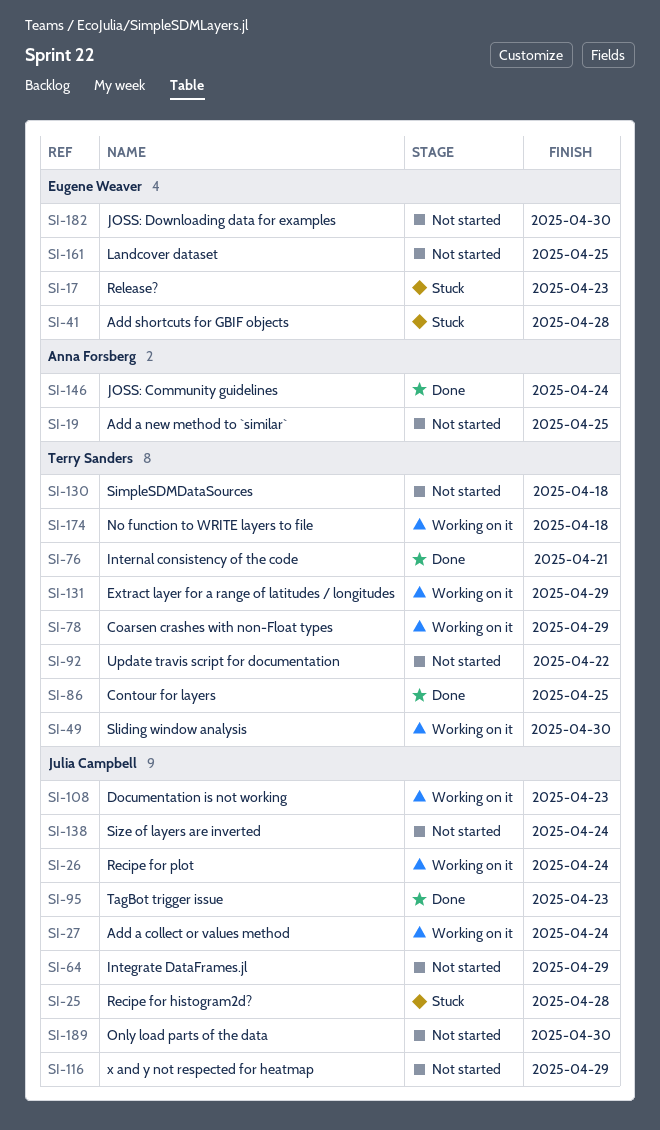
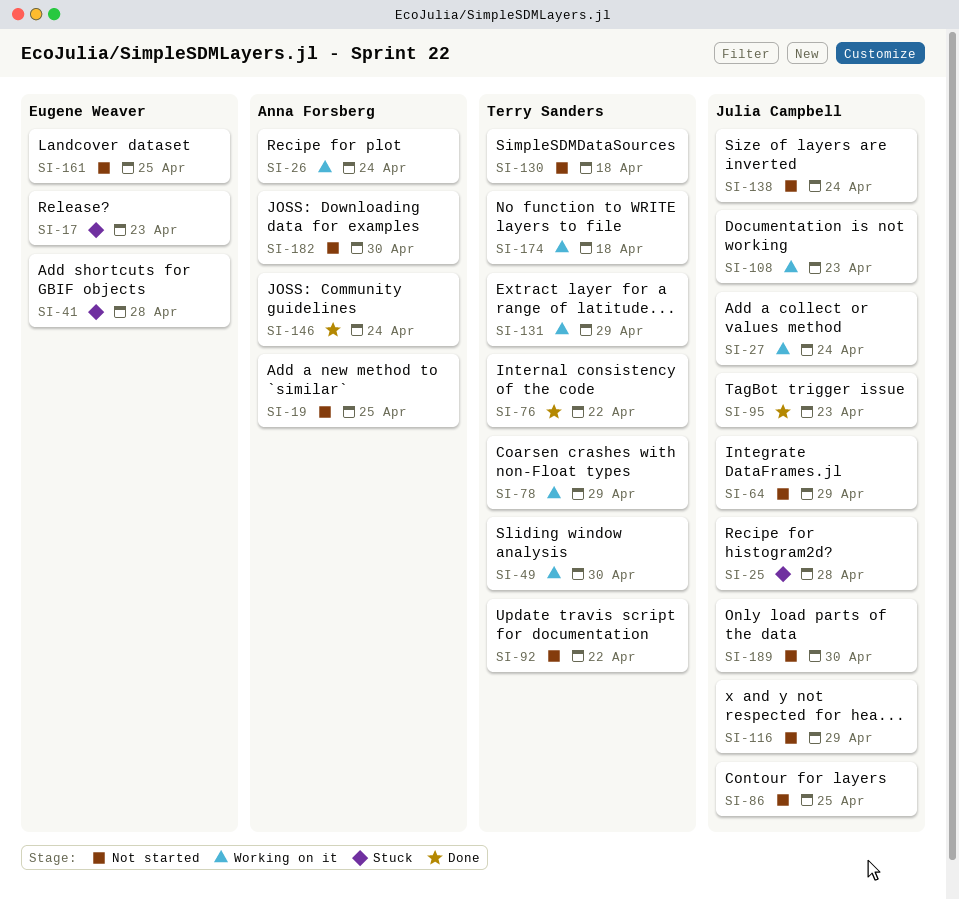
SI-26, owner: Julia Campbell -> Anna Forsberg
SI-76, due: Apr 21 -> Apr 22
SI-86, status: Done -> Not started
SI-86, owner: Terry Sanders -> Julia Campbell
SI-182, owner: Eugene Weaver -> Anna Forsberg

